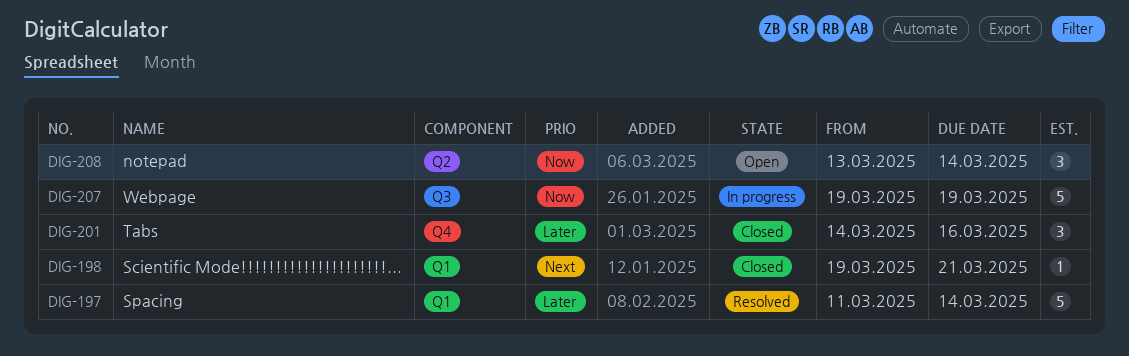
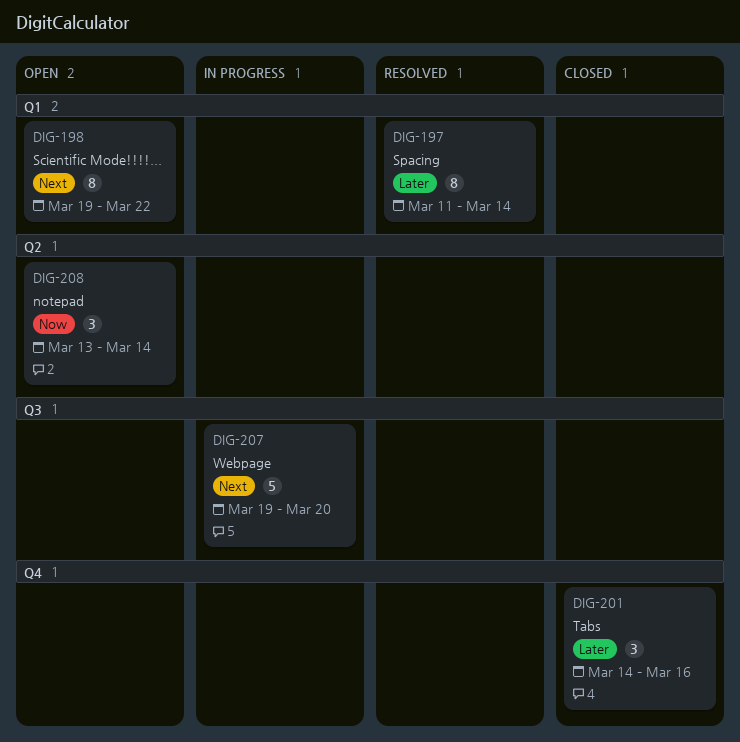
DIG-197, estimate: 5 -> 8
DIG-198, status: Closed -> Open
DIG-198, estimate: 1 -> 8
DIG-198, due: Mar 21 -> Mar 22
DIG-207, priority: Now -> Next
DIG-207, due: Mar 19 -> Mar 20

